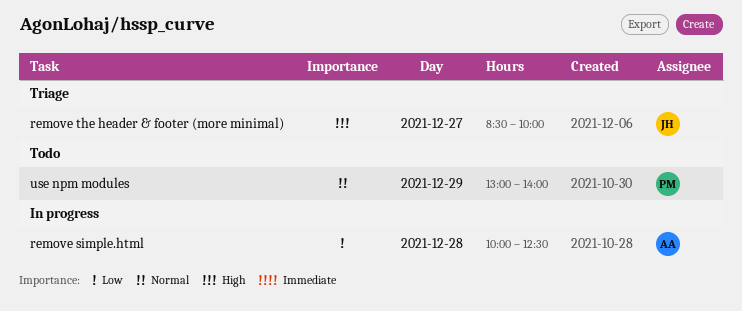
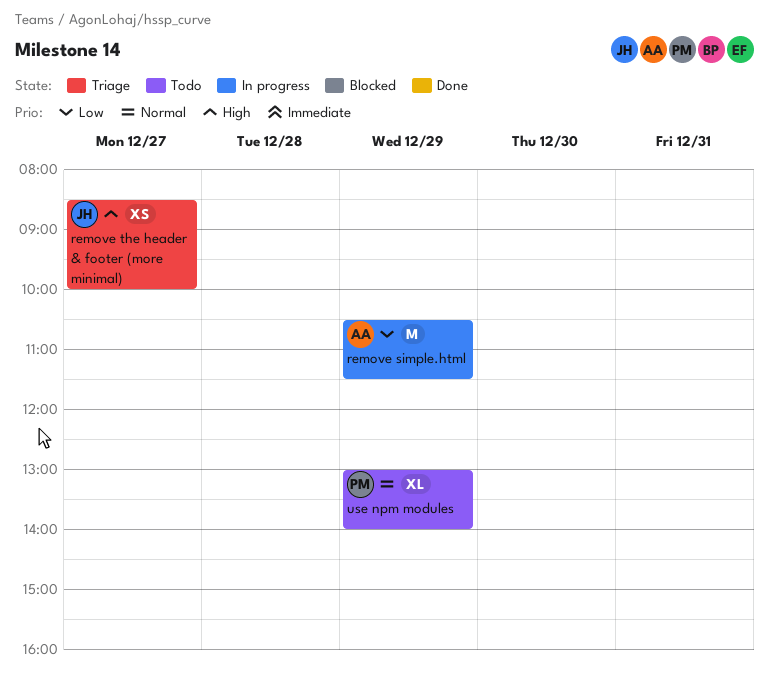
remove simple.html, day: Dec 28 -> Dec 29
remove simple.html, begins: 10:00 -> 10:30
remove simple.html, ends: 12:30 -> 11:30

